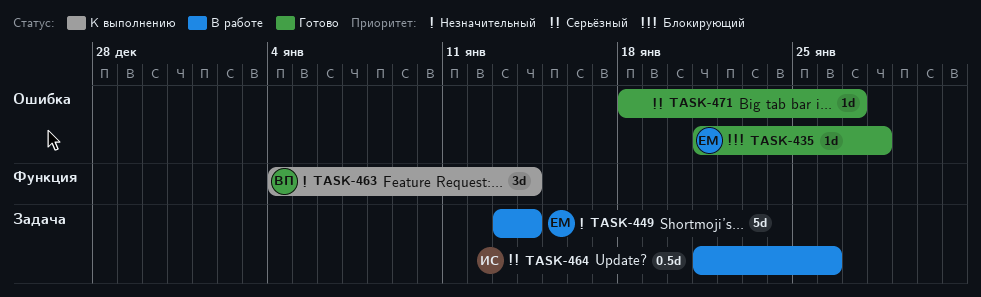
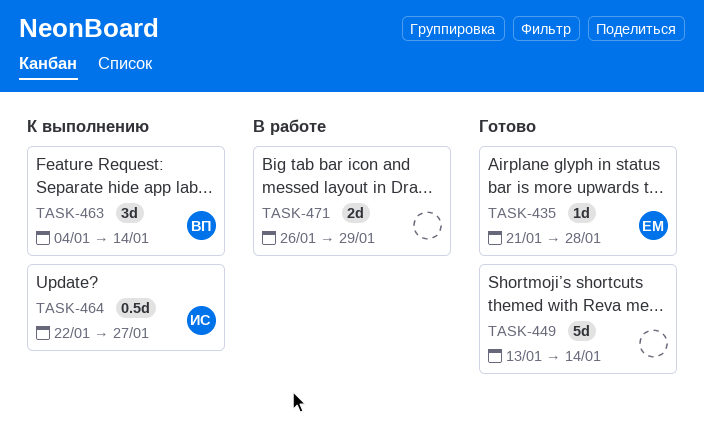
TASK-449, status: В работе -> Готово
TASK-449, owner: ЕМ -> none
TASK-464, status: В работе -> К выполнению
TASK-464, start: Jan 21 -> Jan 22
TASK-464, due: Jan 26 -> Jan 27
TASK-471, status: Готово -> В работе
TASK-471, estimate: 1d -> 2d
TASK-471, start: Jan 18 -> Jan 26
TASK-471, due: Jan 27 -> Jan 29

